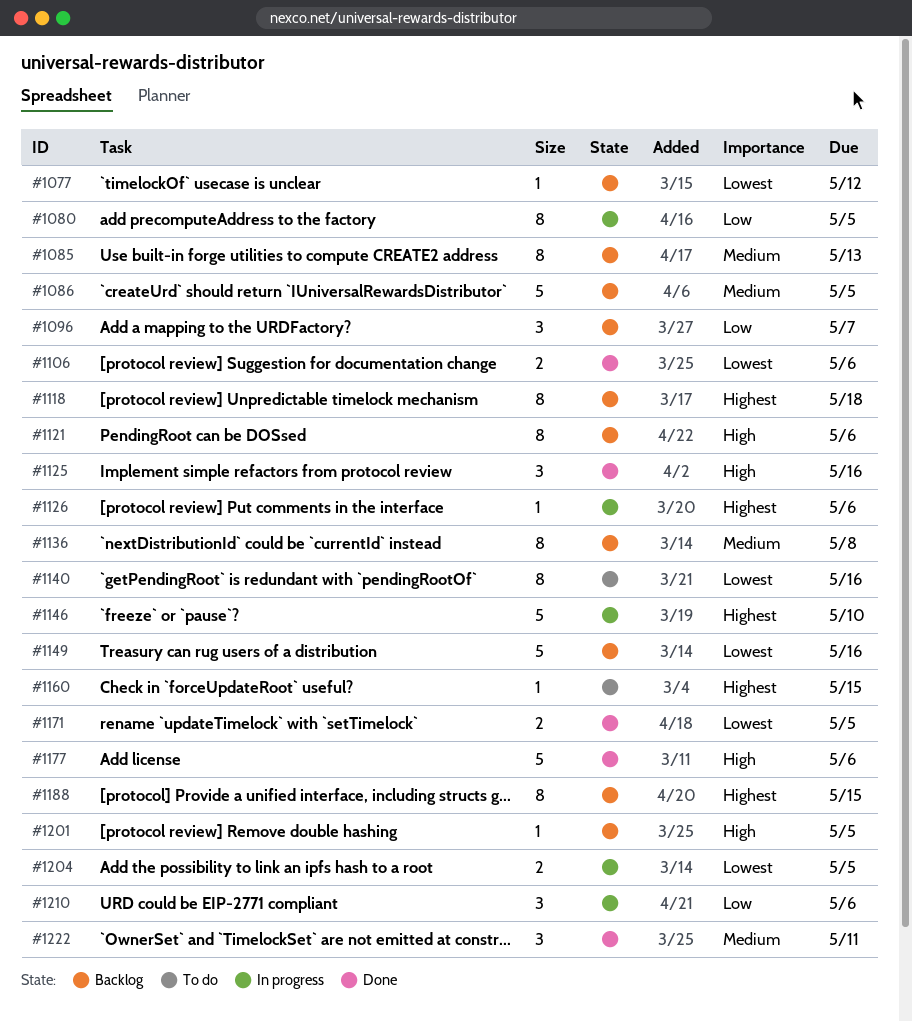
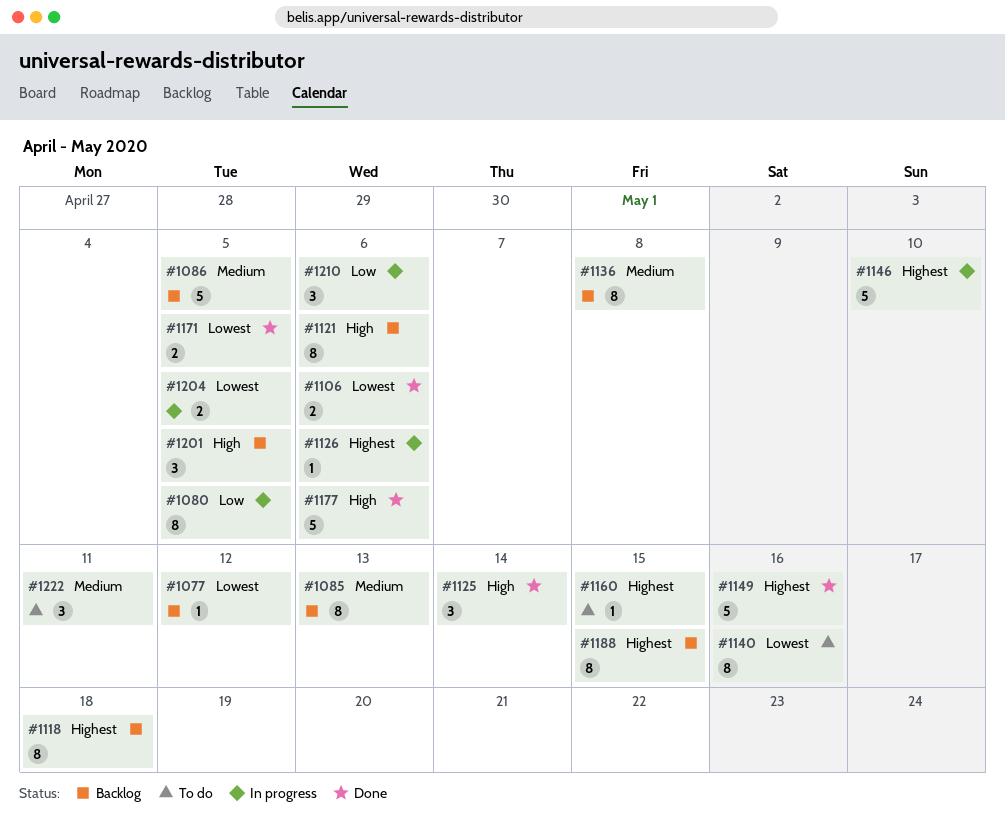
#1096: present -> none
#1125, due: May 16 -> May 14
#1149, status: Backlog -> Done
#1149, priority: Lowest -> Highest
#1201, estimate: 1 -> 3
#1222, status: Done -> To do

